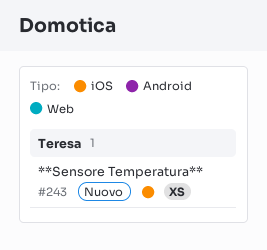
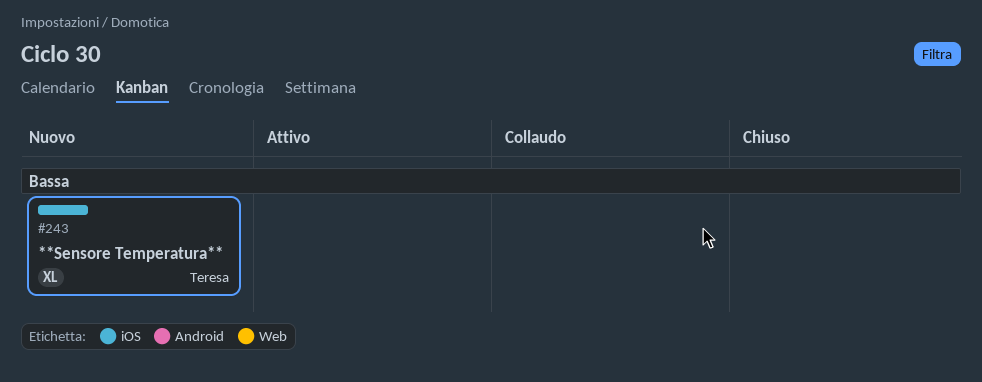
#243, estimate: XS -> XL

